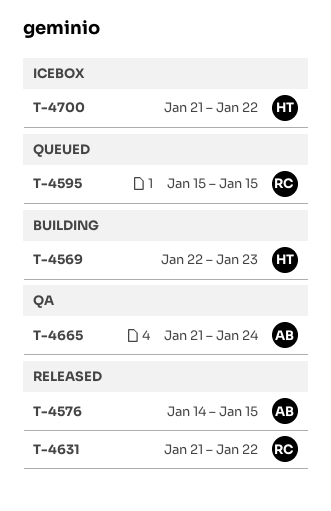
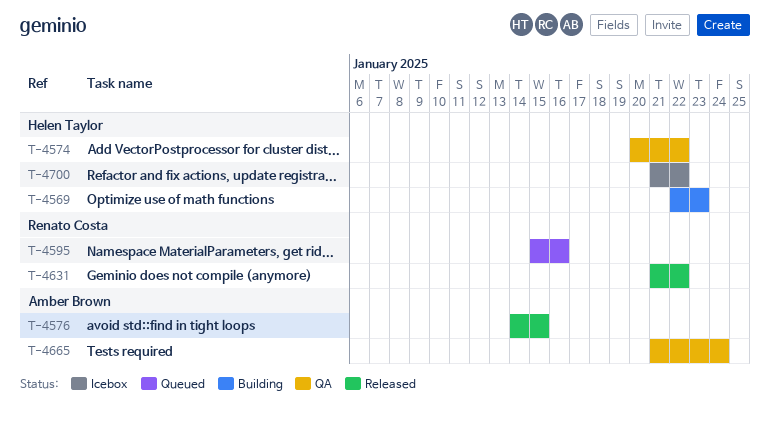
T-4574: none -> present
T-4595, due: Jan 15 -> Jan 16

